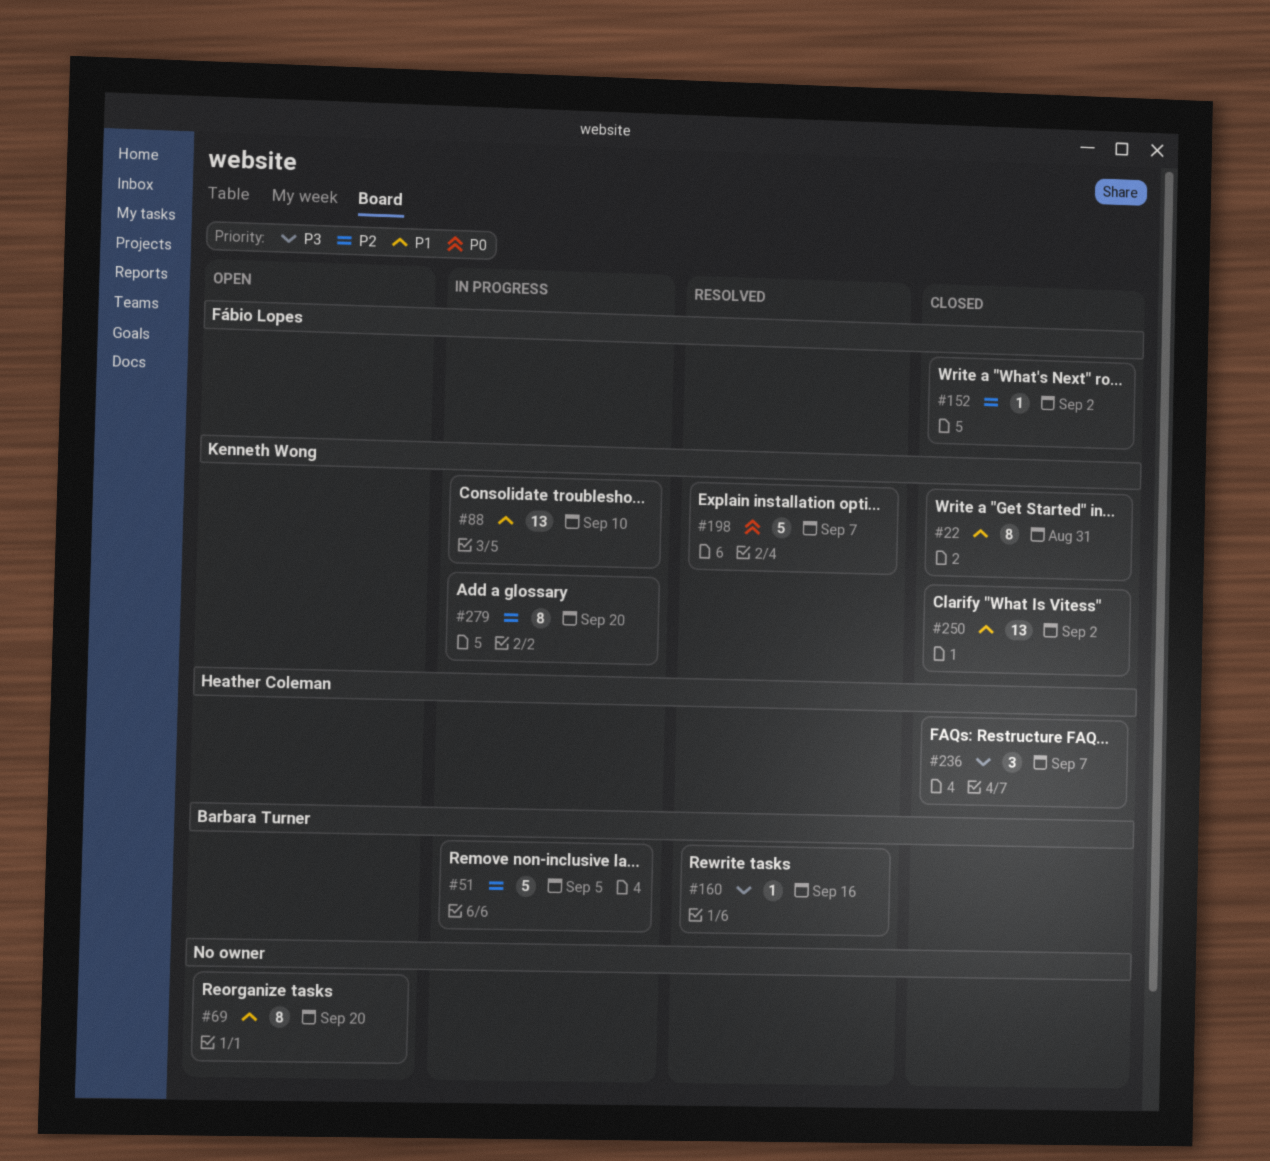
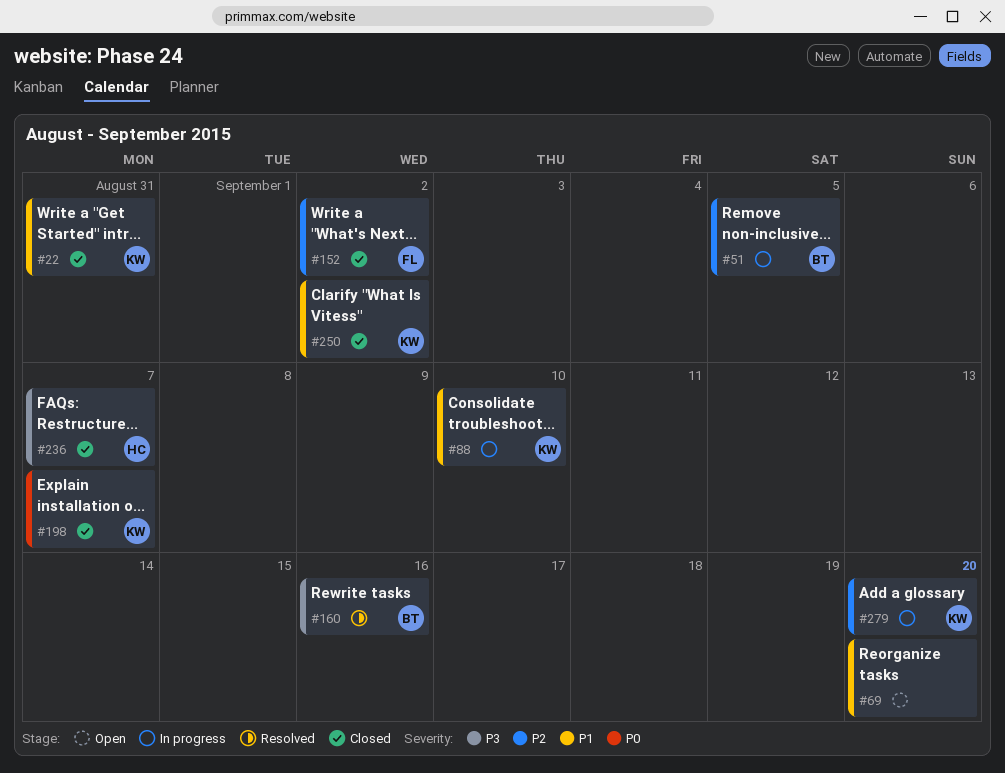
#198, status: Resolved -> Closed

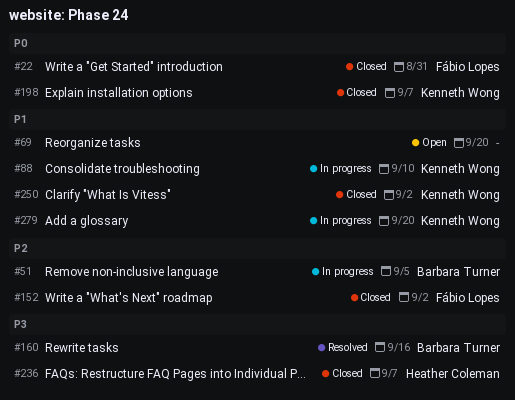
#22, owner: Kenneth Wong -> Fábio Lopes
#22, priority: P1 -> P0
#279, priority: P2 -> P1

